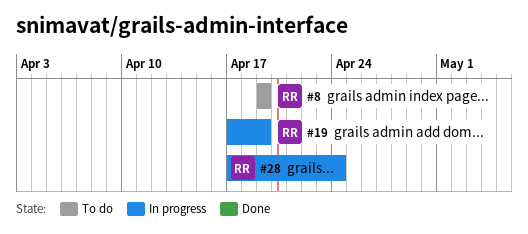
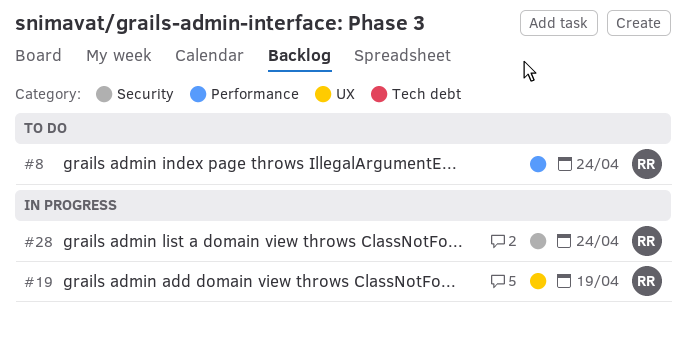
#8, due: Apr 19 -> Apr 24

